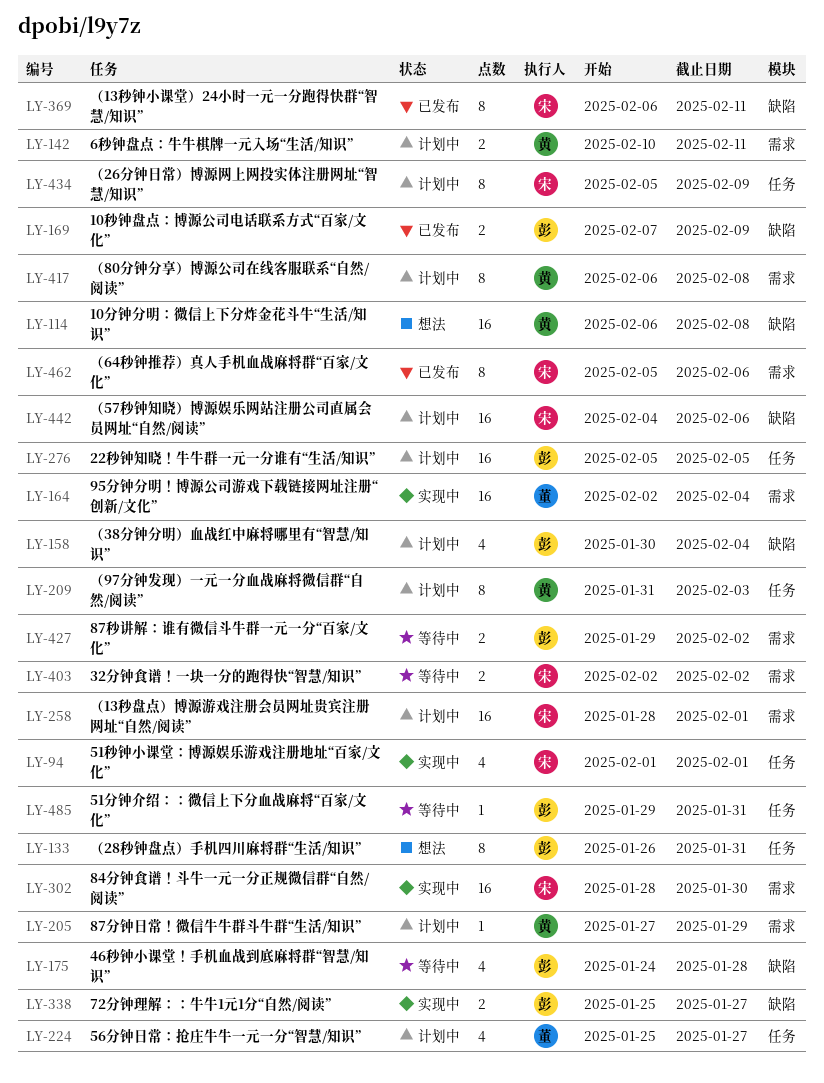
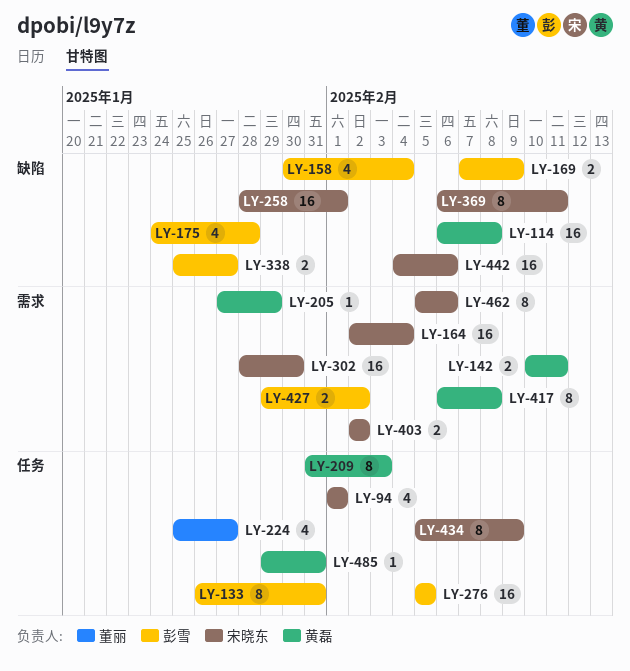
LY-164, owner: 董丽 -> 宋晓东
LY-258, label: 需求 -> 缺陷
LY-485, owner: 彭雪 -> 黄磊

